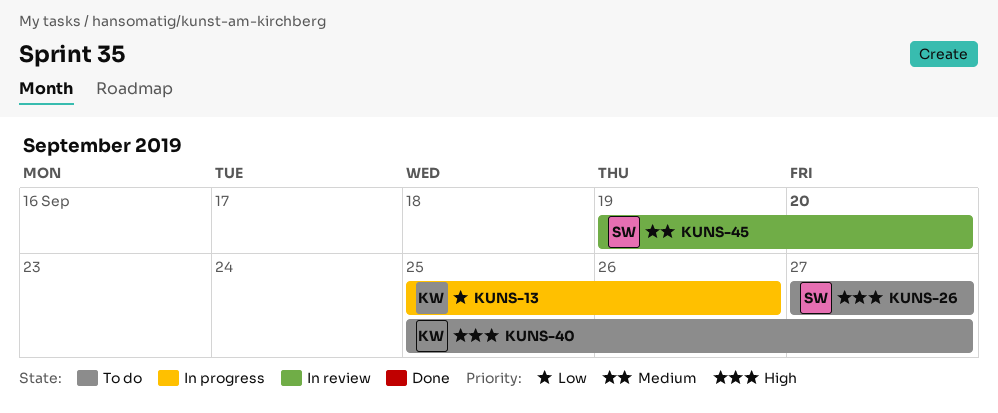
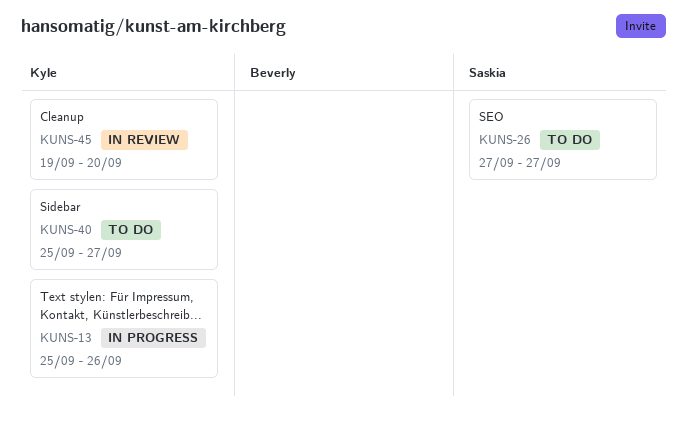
KUNS-45, owner: Saskia -> Kyle

